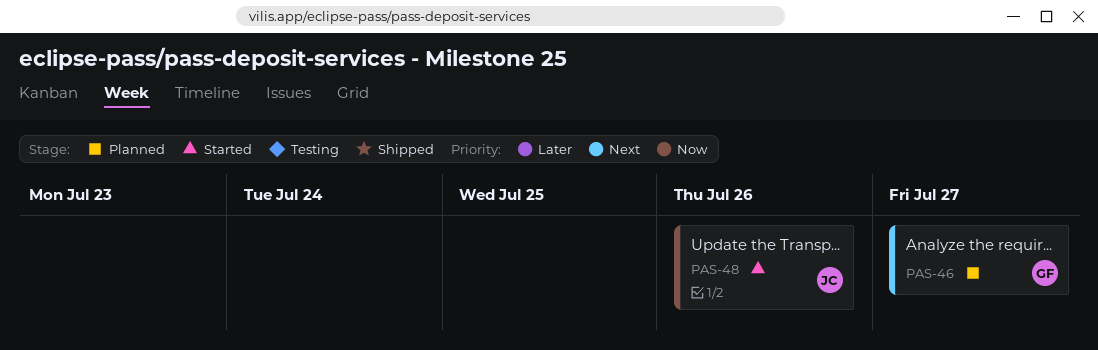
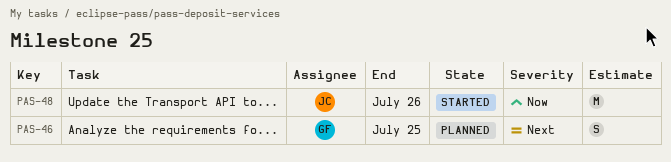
PAS-46, due: Jul 27 -> Jul 25

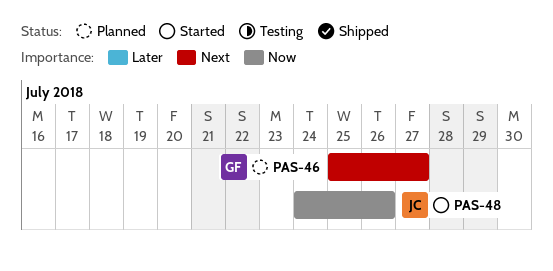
PAS-46, due: Jul 25 -> Jul 27

